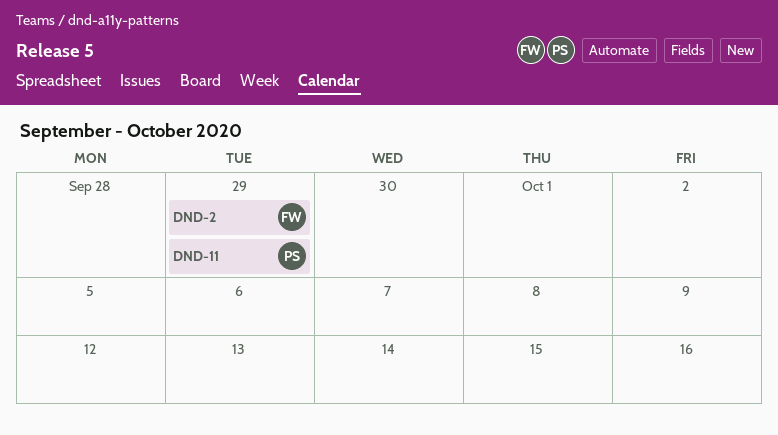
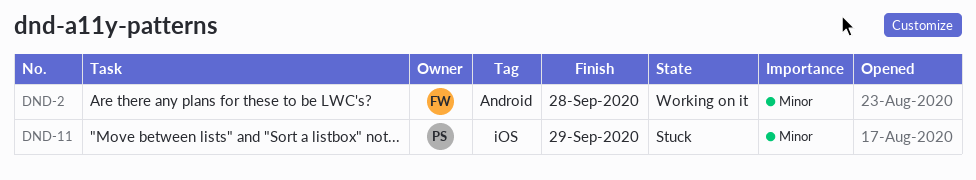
DND-2, due: Sep 29 -> Sep 28

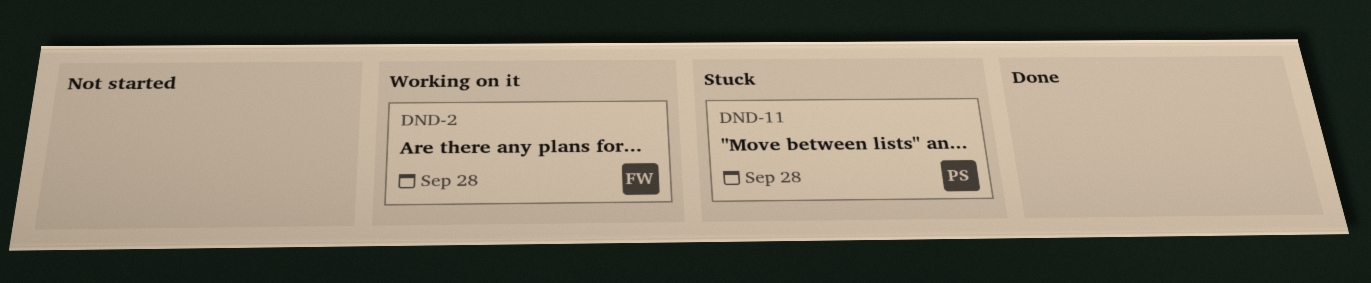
DND-11, due: Sep 29 -> Sep 28

